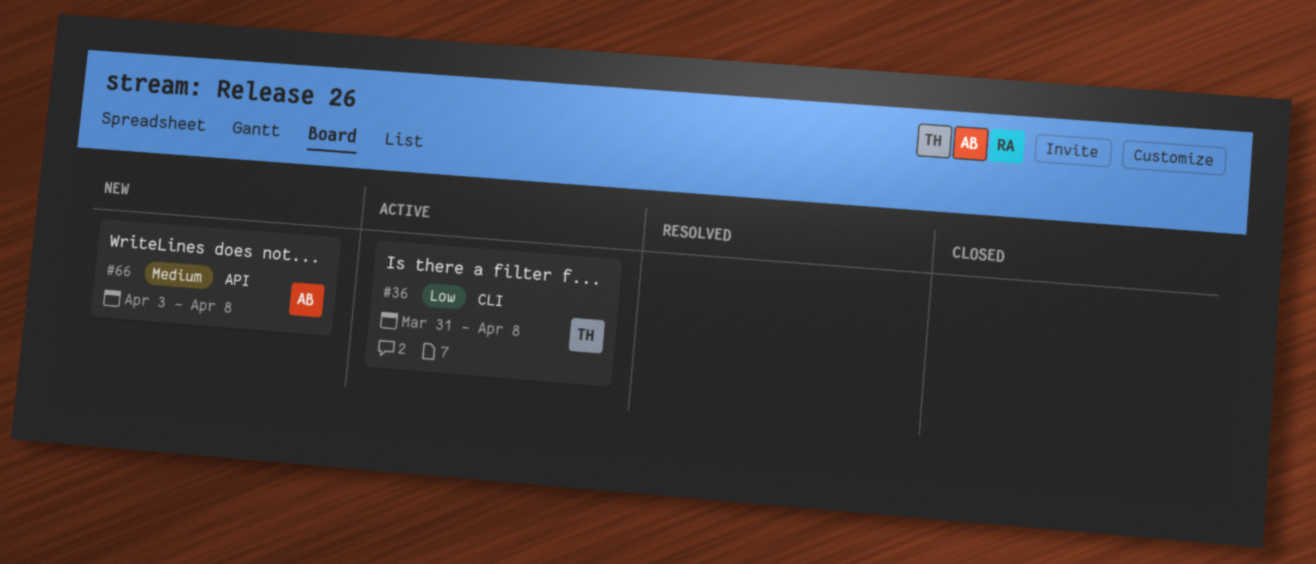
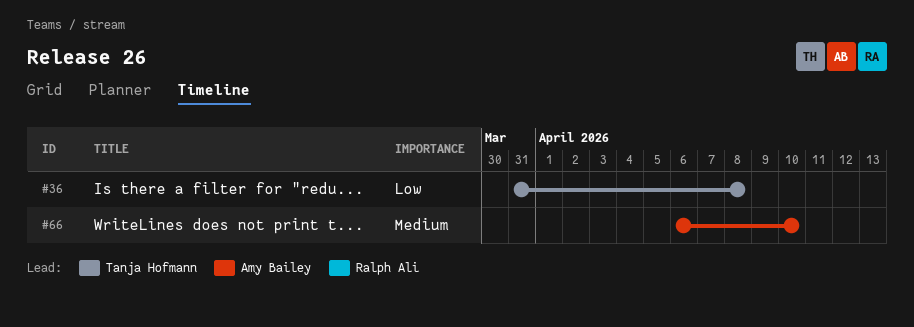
#66, start: Apr 3 -> Apr 6
#66, due: Apr 8 -> Apr 10

